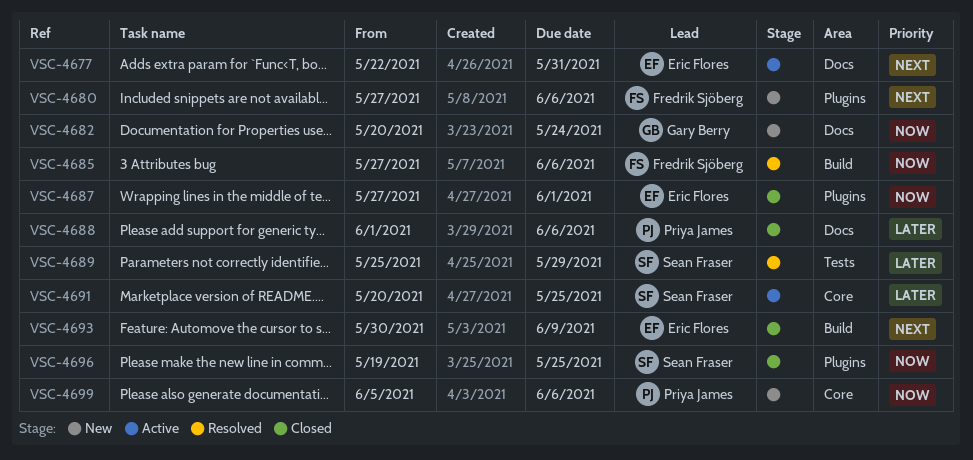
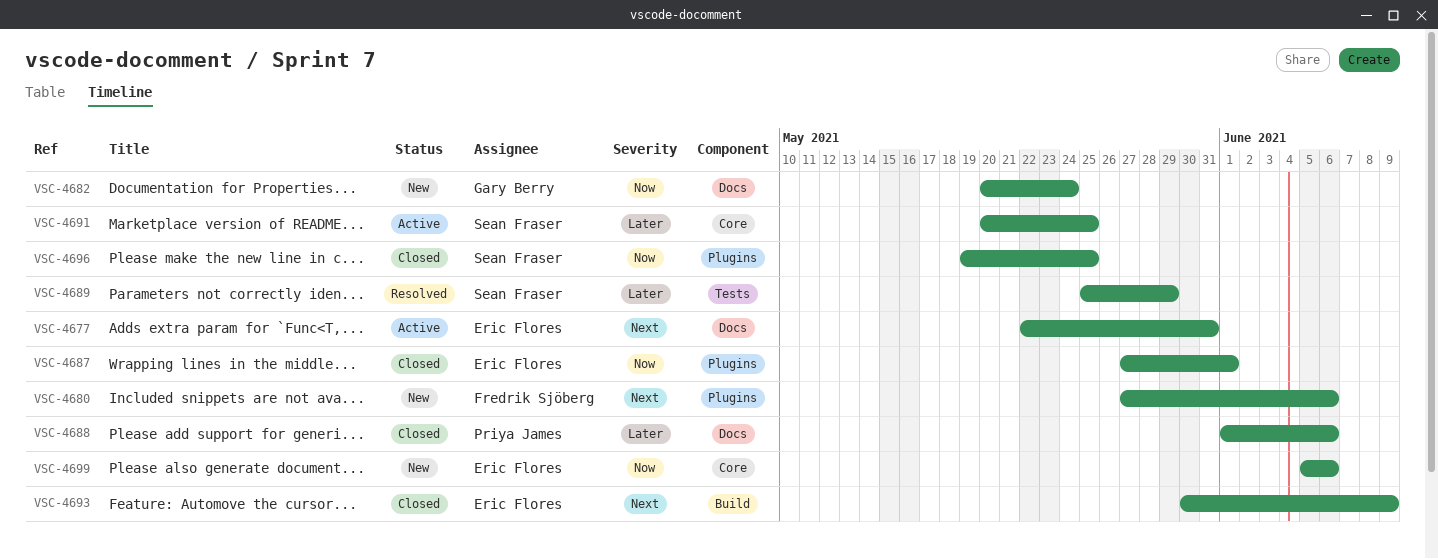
VSC-4685: present -> none
VSC-4699, owner: Priya James -> Eric Flores

